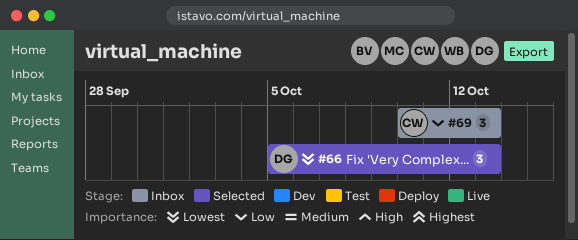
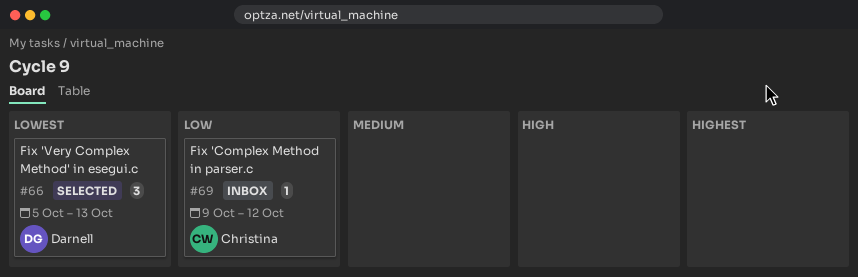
#69, estimate: 3 -> 1
#69, start: Oct 10 -> Oct 9
#69, due: Oct 13 -> Oct 12

